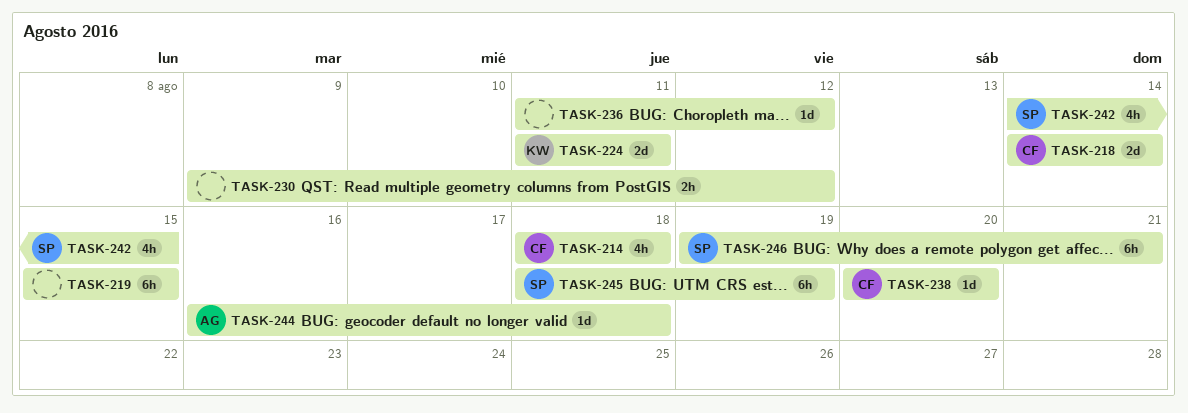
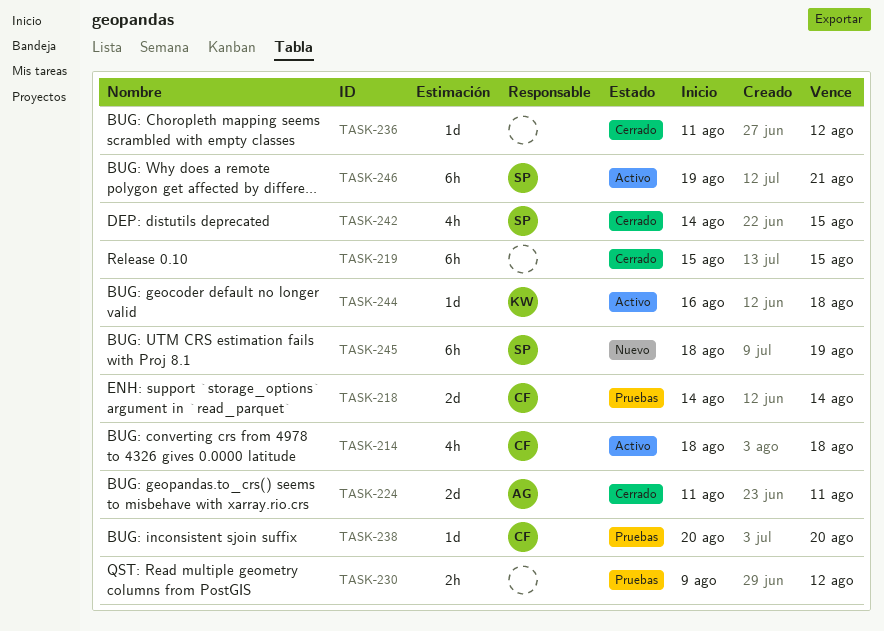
TASK-224, owner: KW -> AG
TASK-244, owner: AG -> KW

